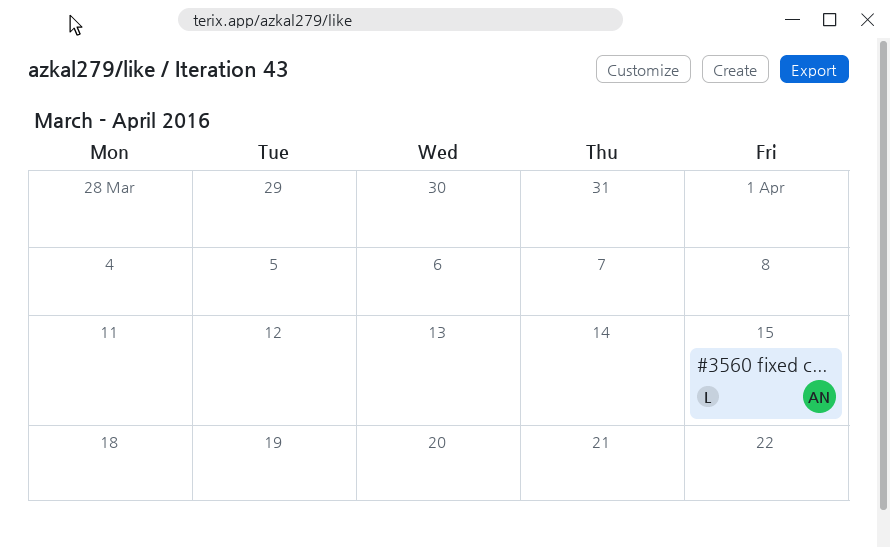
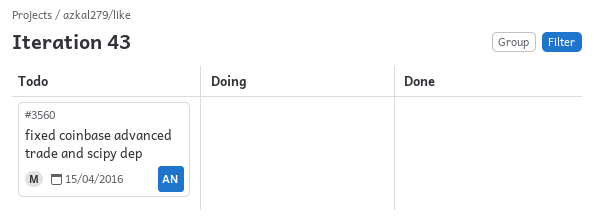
#3560, estimate: L -> M

